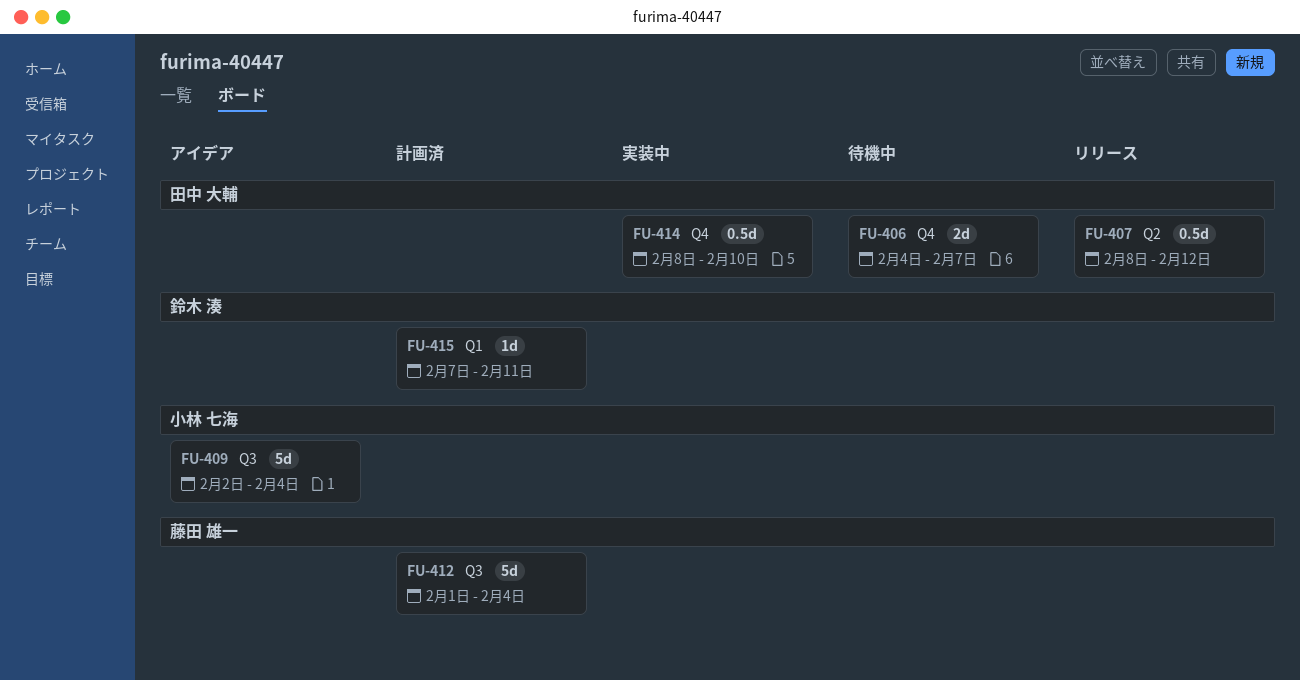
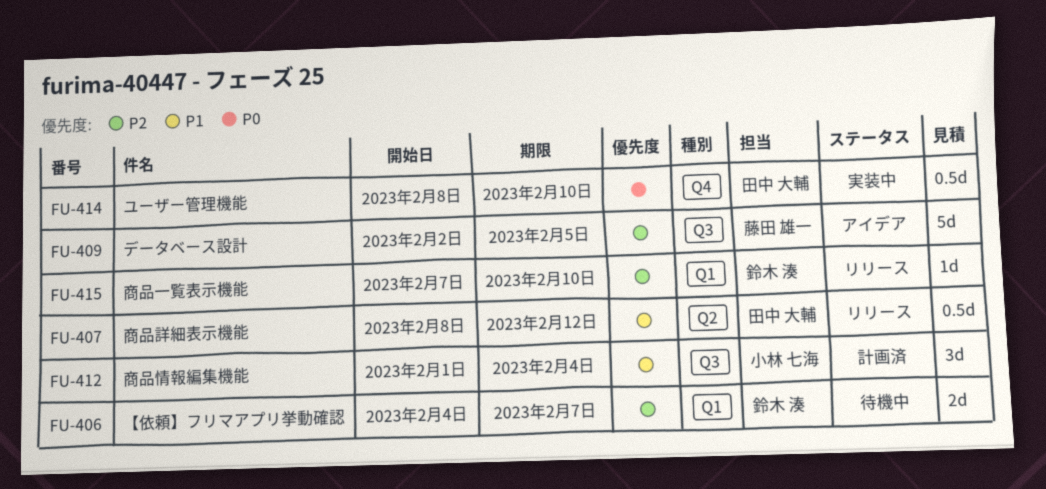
FU-406, owner: 田中 大輔 -> 鈴木 湊
FU-406, label: Q4 -> Q1
FU-409, owner: 小林 七海 -> 藤田 雄一
FU-409, due: Feb 4 -> Feb 5
FU-412, owner: 藤田 雄一 -> 小林 七海
FU-412, estimate: 5d -> 3d
FU-415, status: 計画済 -> リリース
FU-415, due: Feb 11 -> Feb 10

